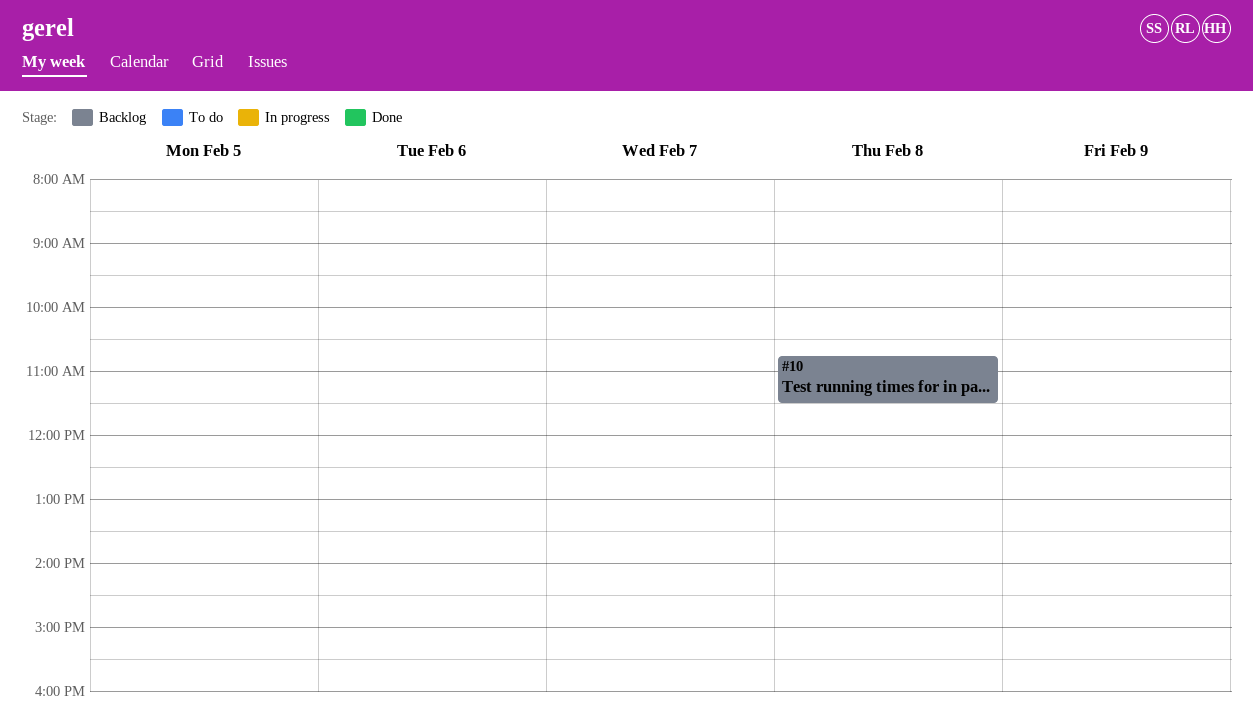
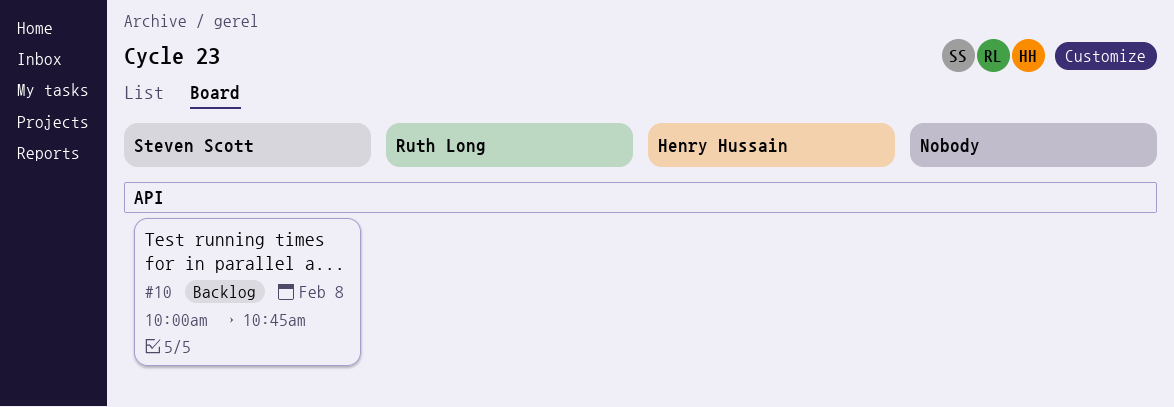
#10, begins: 10:45 -> 10:00
#10, ends: 11:30 -> 10:45

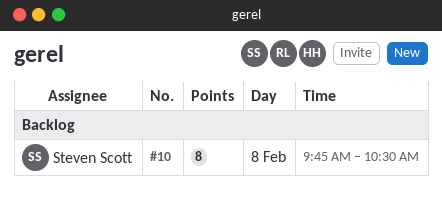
#10, begins: 10:00 -> 09:45
#10, ends: 10:45 -> 10:30

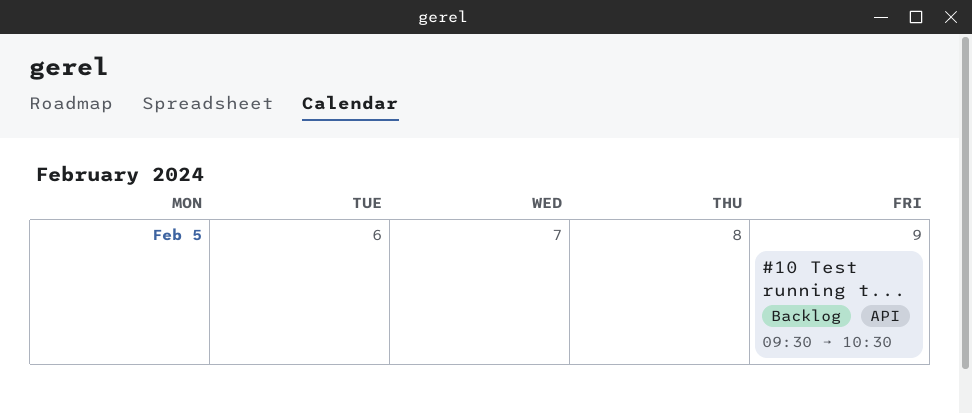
#10, day: Feb 8 -> Feb 9
#10, begins: 09:45 -> 09:30

